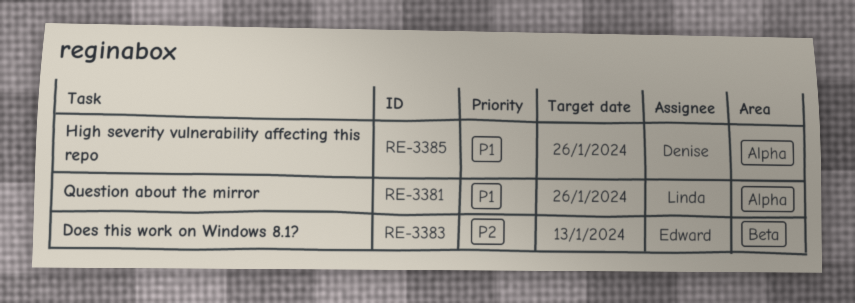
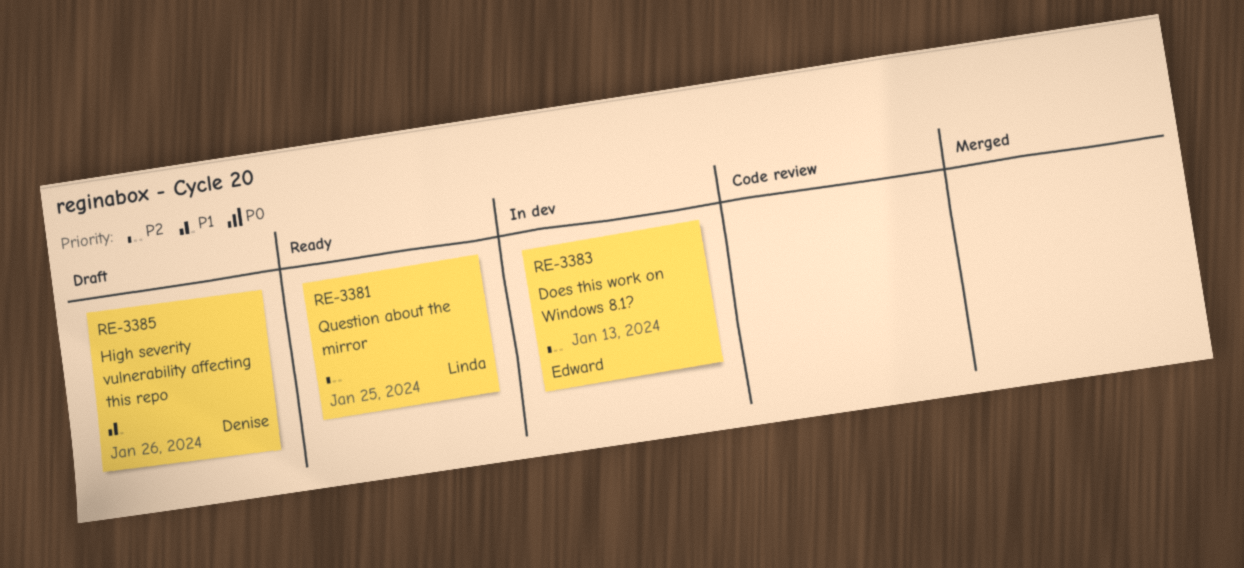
RE-3381, priority: P1 -> P2
RE-3381, due: Jan 26 -> Jan 25

